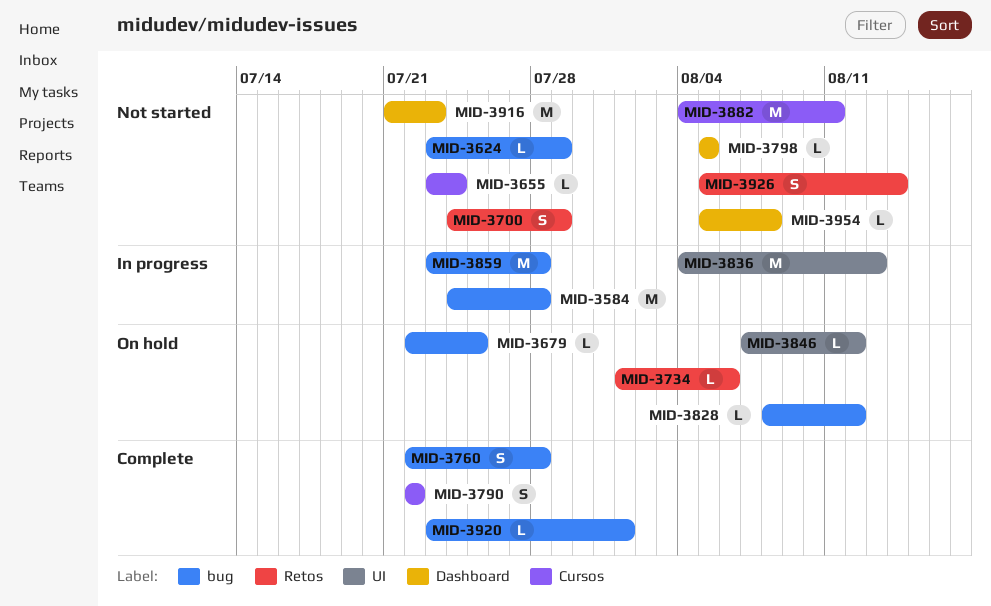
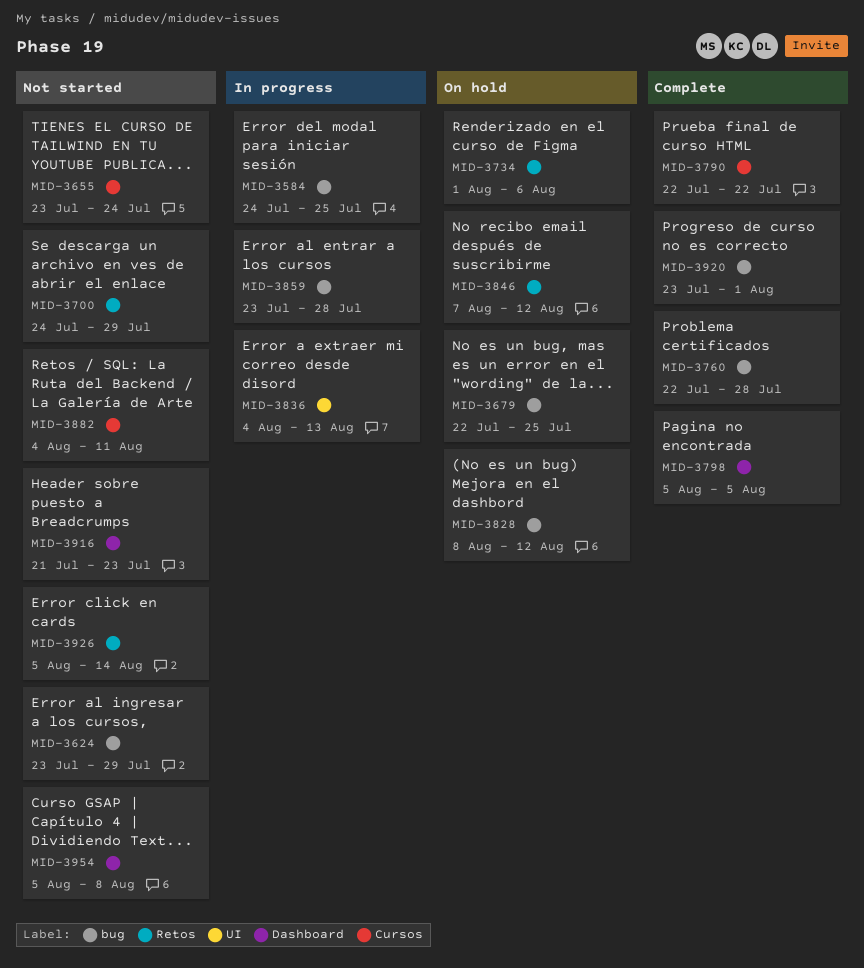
MID-3584, due: Jul 28 -> Jul 25
MID-3798, status: Not started -> Complete
MID-3846, label: UI -> Retos

